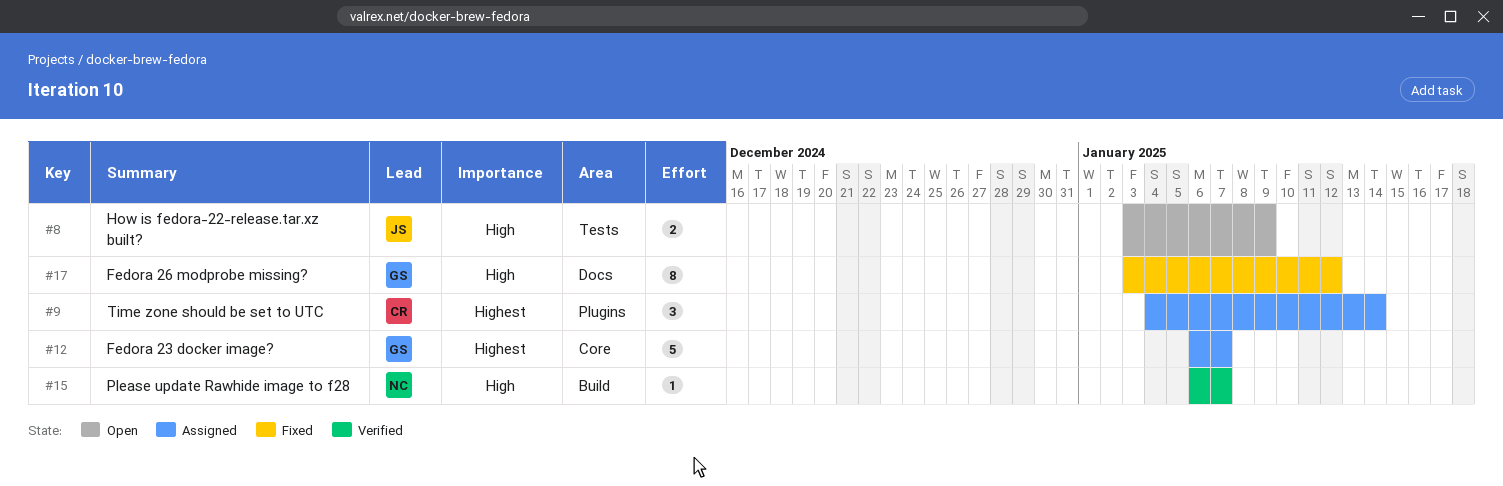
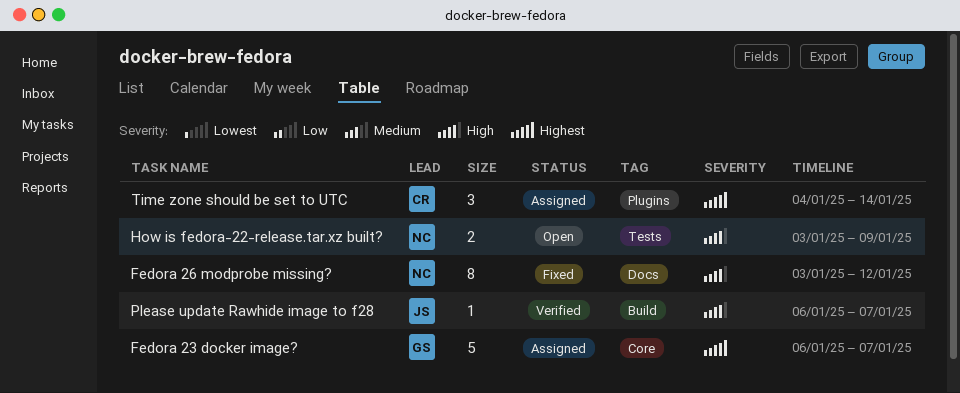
Fedora 26 modprobe missing?, owner: GS -> NC
How is fedora-22-release.tar.xz built?, owner: JS -> NC
Please update Rawhide image to f28, owner: NC -> JS

